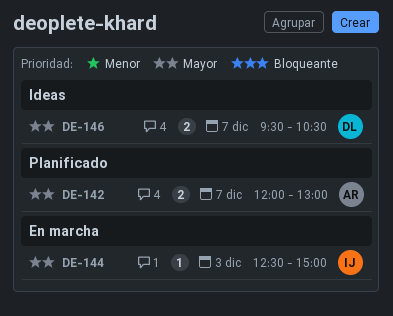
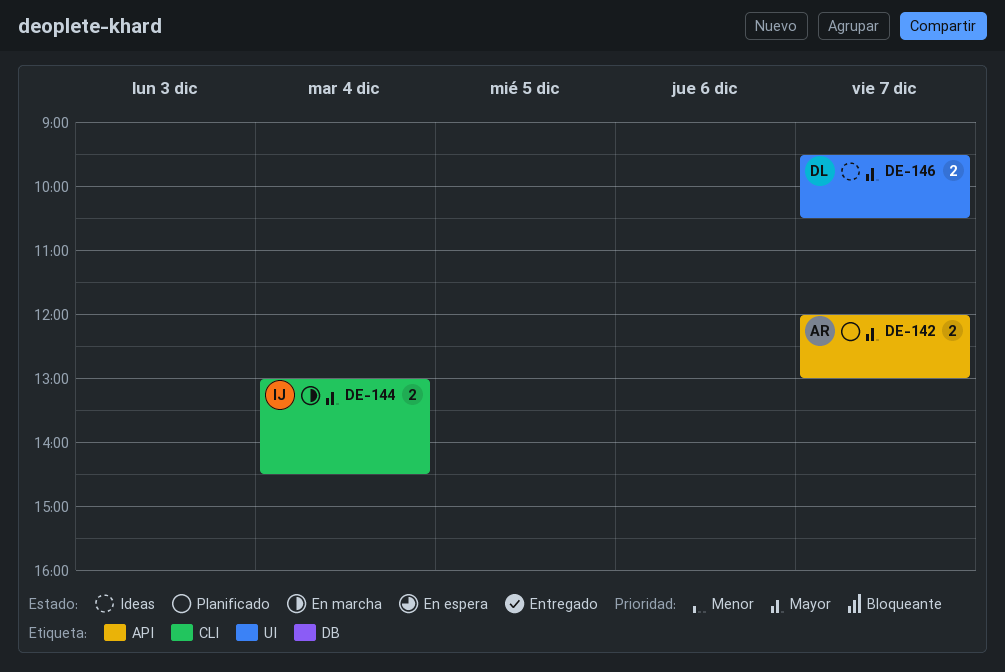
DE-144, estimate: 1 -> 2
DE-144, day: Dec 3 -> Dec 4
DE-144, begins: 12:30 -> 13:00
DE-144, ends: 15:00 -> 14:30

